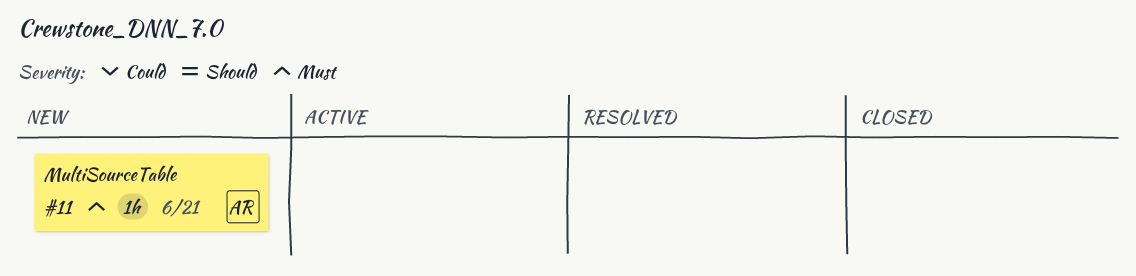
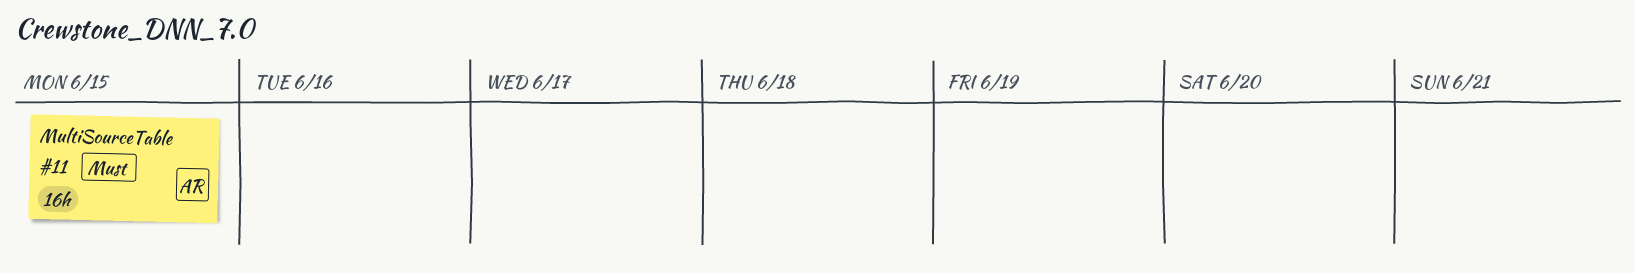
#11, estimate: 1h -> 16h
#11, due: Jun 21 -> Jun 15

